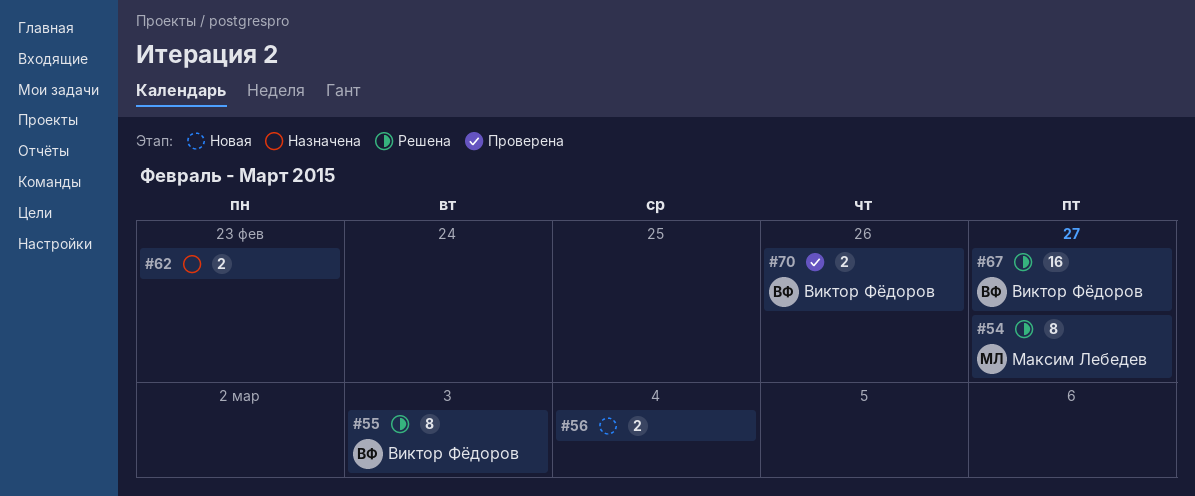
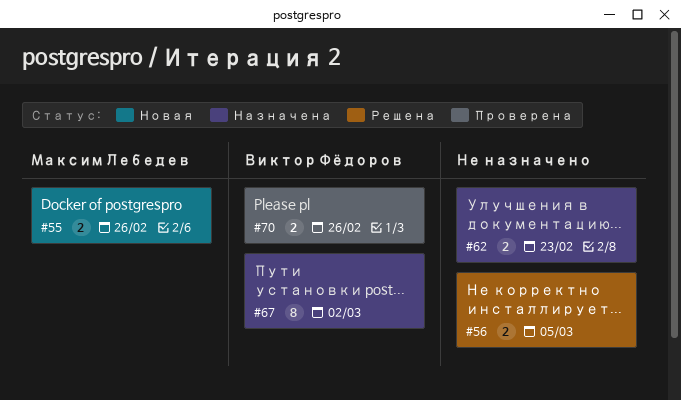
#54: present -> none
#55, status: Решена -> Новая
#55, owner: Виктор Фёдоров -> Максим Лебедев
#55, estimate: 8 -> 2
#55, due: Mar 3 -> Feb 26
#56, status: Новая -> Решена
#56, due: Mar 4 -> Mar 5
#67, status: Решена -> Назначена
#67, estimate: 16 -> 8
#67, due: Feb 27 -> Mar 2

